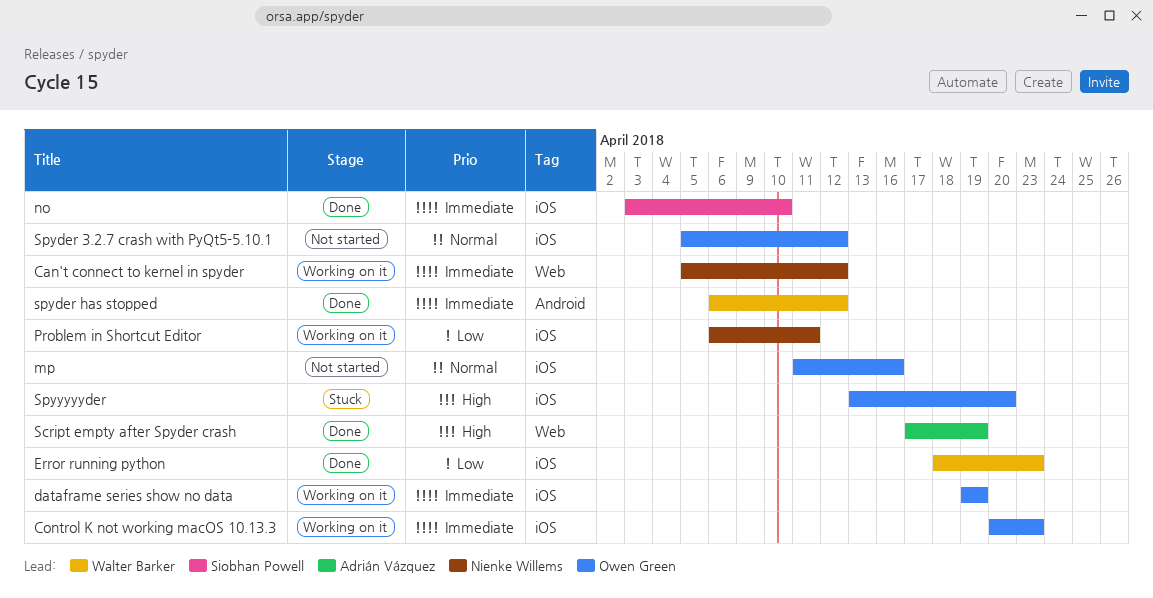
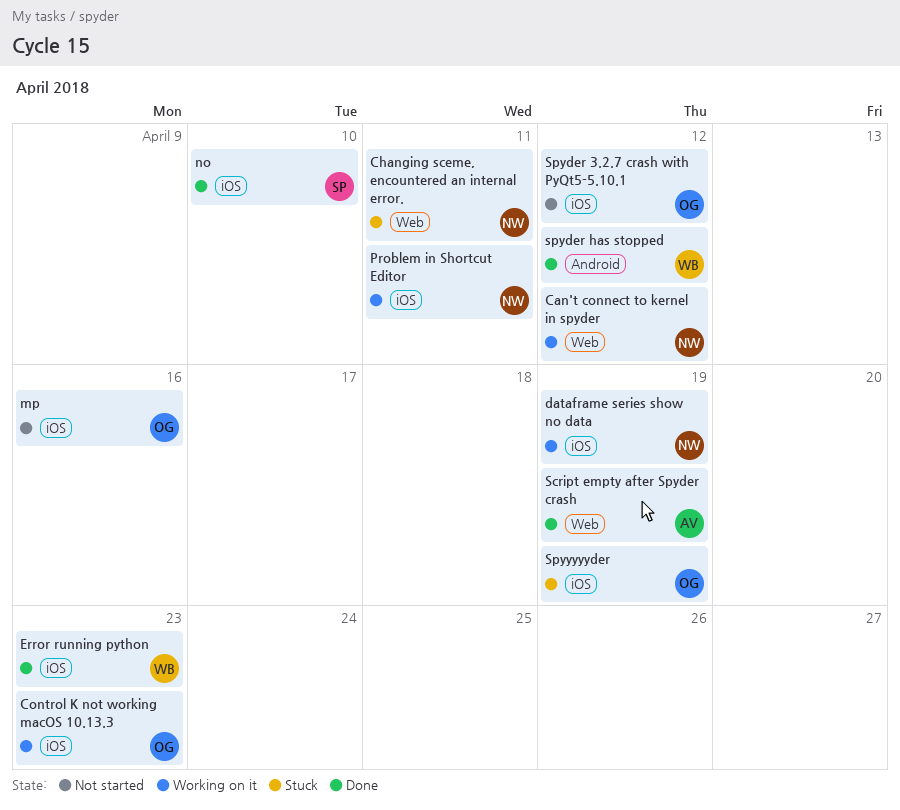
Changing sceme, encountered an internal error.: none -> present
dataframe series show no data, owner: Owen Green -> Nienke Willems
Spyyyyyder, due: Apr 20 -> Apr 19

